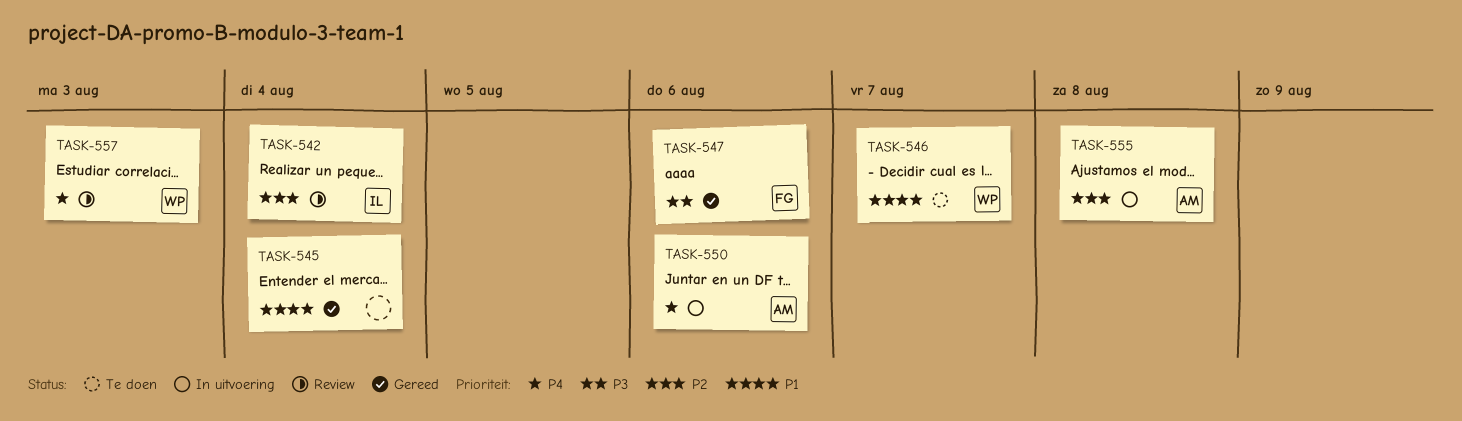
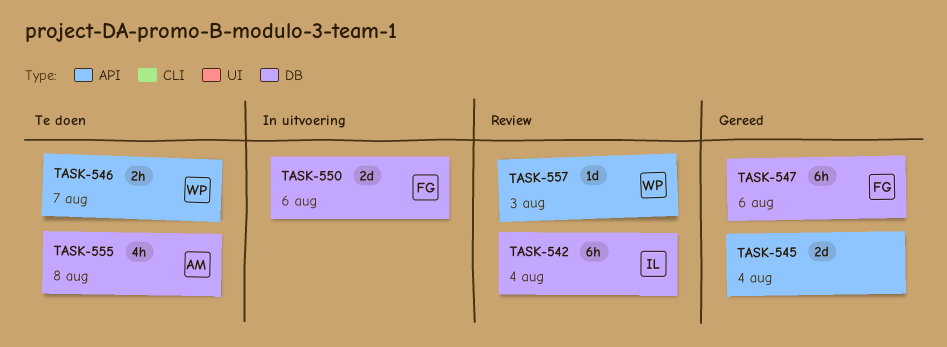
TASK-550, owner: AM -> FG
TASK-555, status: In uitvoering -> Te doen

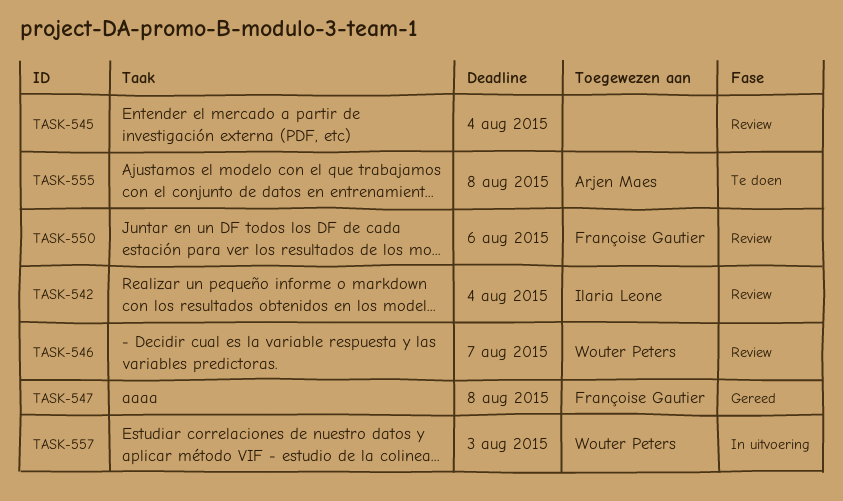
TASK-545, status: Gereed -> Review
TASK-546, status: Te doen -> Review
TASK-547, due: Aug 6 -> Aug 8
TASK-550, status: In uitvoering -> Review
TASK-557, status: Review -> In uitvoering

